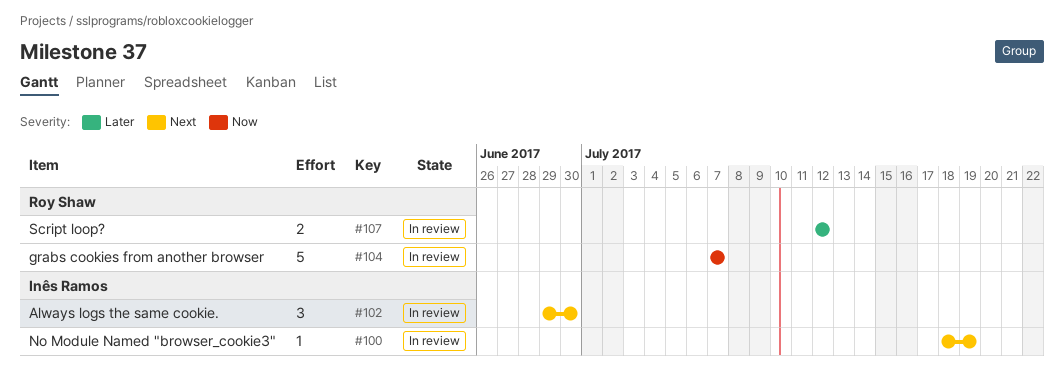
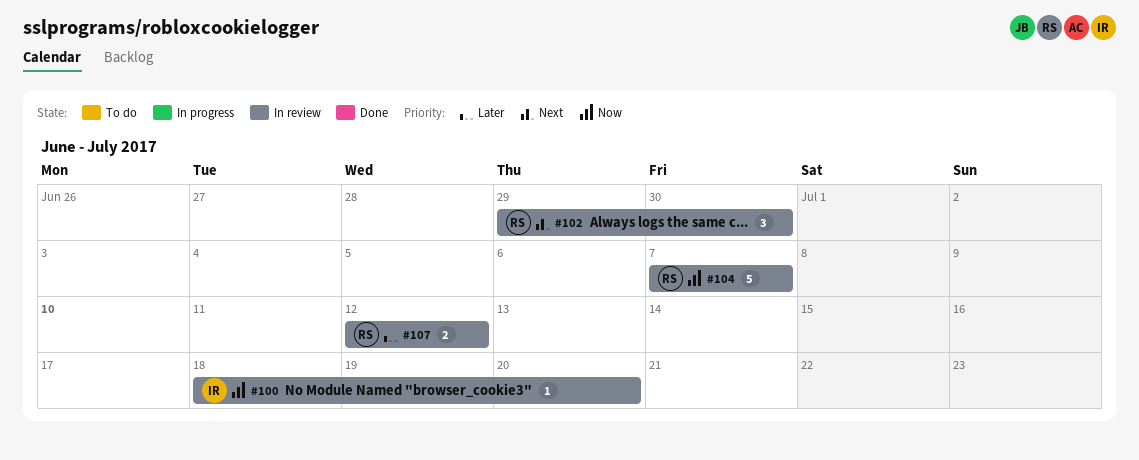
#100, priority: Next -> Now
#100, due: Jul 19 -> Jul 20
#102, owner: Inês Ramos -> Roy Shaw

